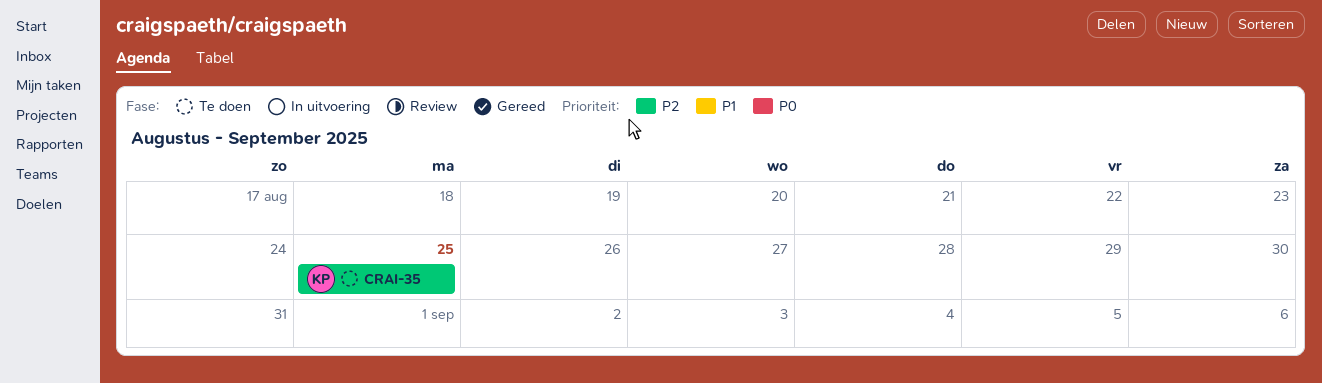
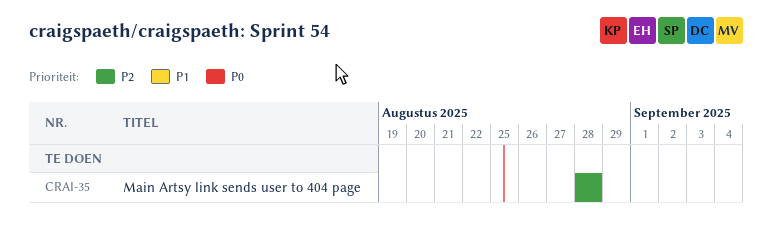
CRAI-35, start: Aug 25 -> Aug 28
CRAI-35, due: Aug 25 -> Aug 28

